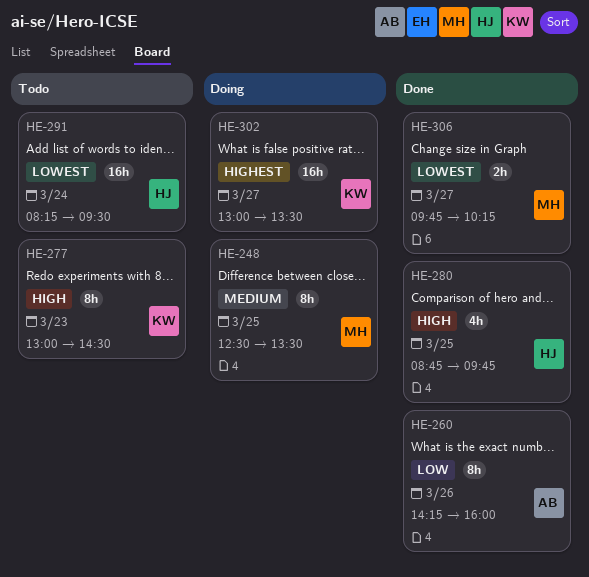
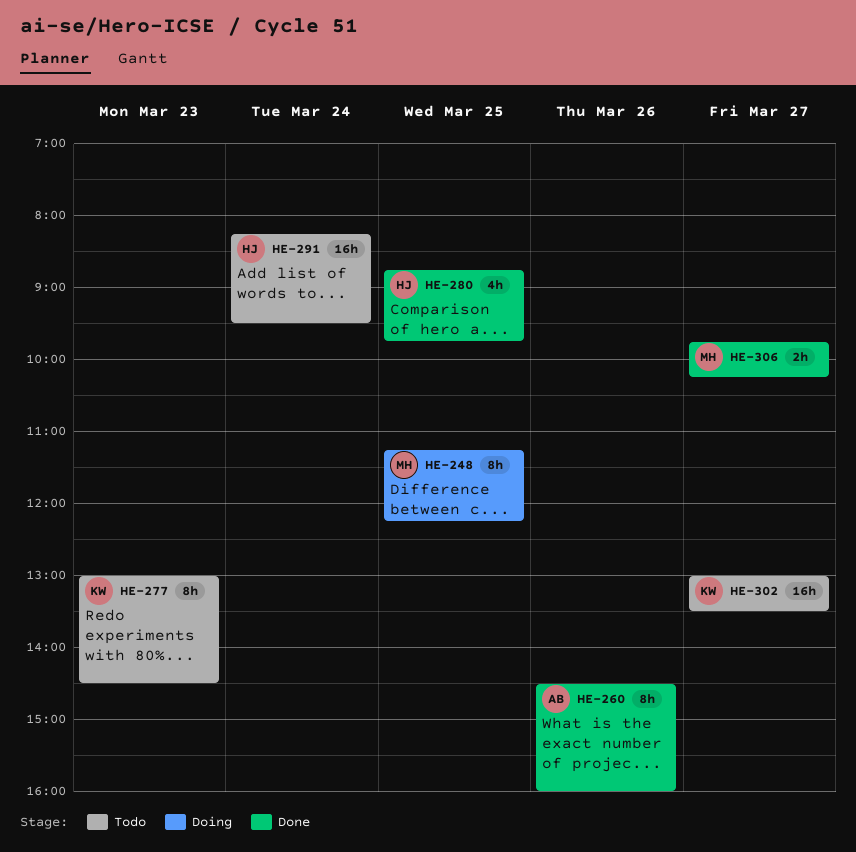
HE-248, begins: 12:30 -> 11:15
HE-248, ends: 13:30 -> 12:15
HE-260, begins: 14:15 -> 14:30
HE-302, status: Doing -> Todo

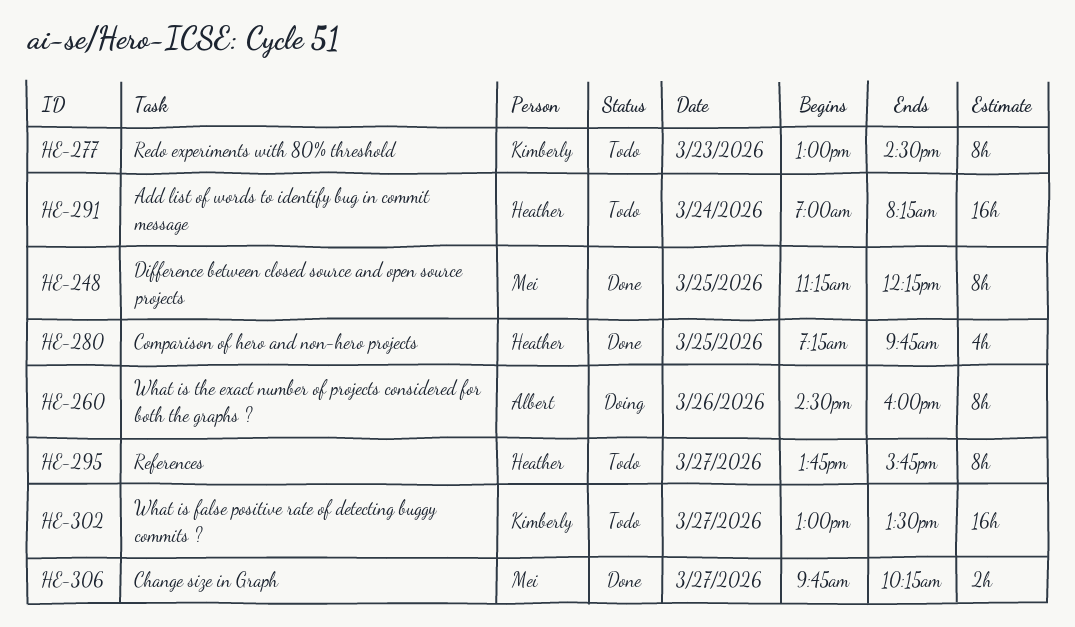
HE-248, status: Doing -> Done
HE-260, status: Done -> Doing
HE-280, begins: 08:45 -> 07:15
HE-291, begins: 08:15 -> 07:00
HE-291, ends: 09:30 -> 08:15
HE-295: none -> present

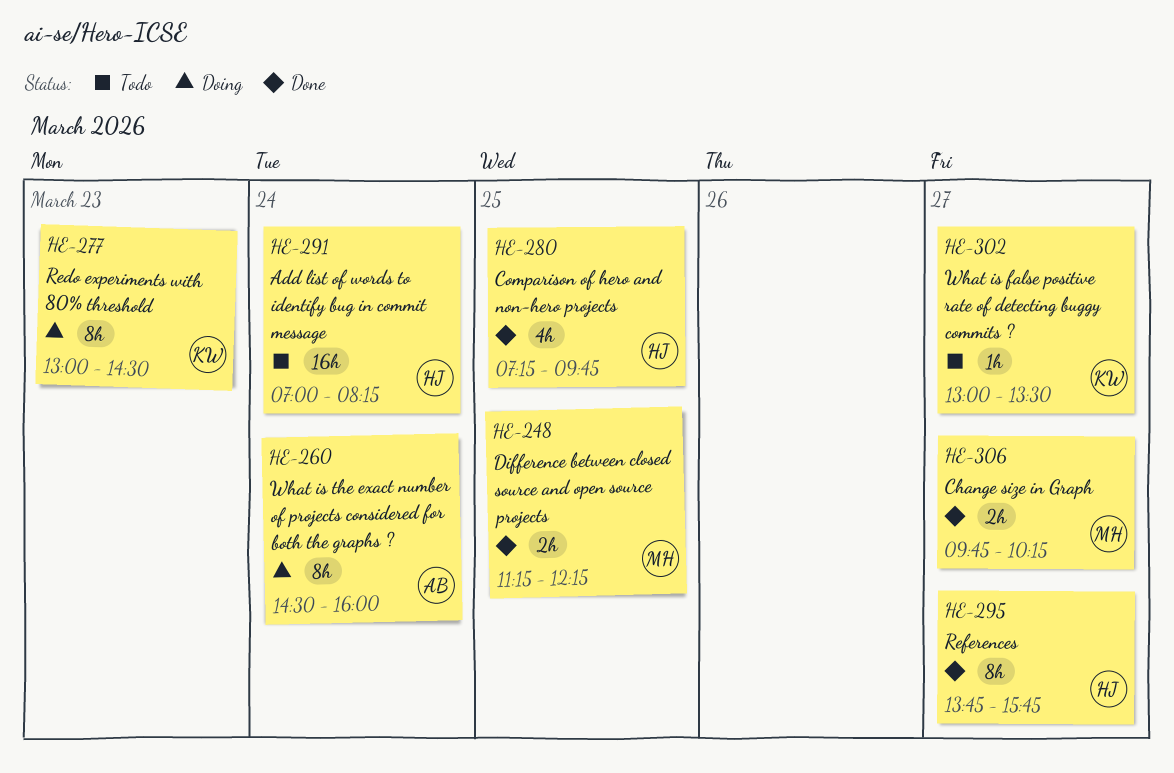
HE-248, estimate: 8h -> 2h
HE-260, day: Mar 26 -> Mar 24
HE-277, status: Todo -> Doing
HE-295, status: Todo -> Done
HE-302, estimate: 16h -> 1h

